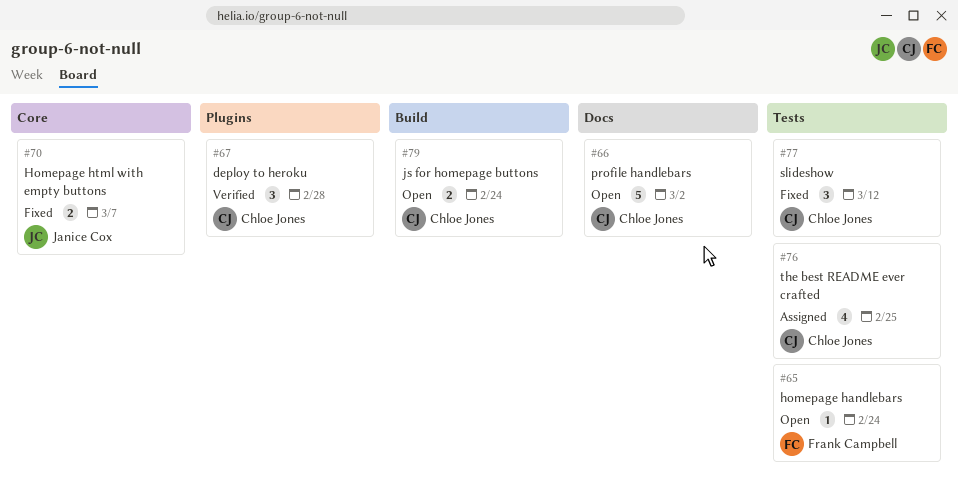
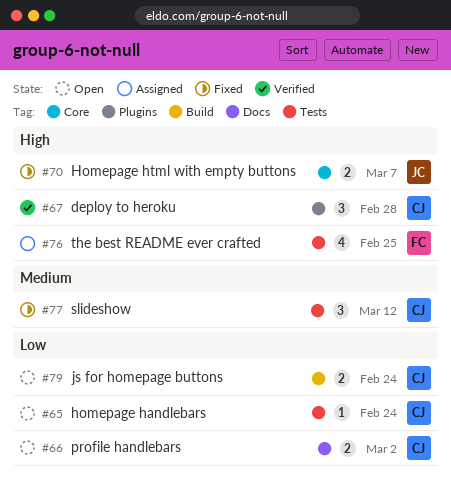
#65, owner: Frank Campbell -> Chloe Jones
#66, estimate: 5 -> 2
#76, owner: Chloe Jones -> Frank Campbell

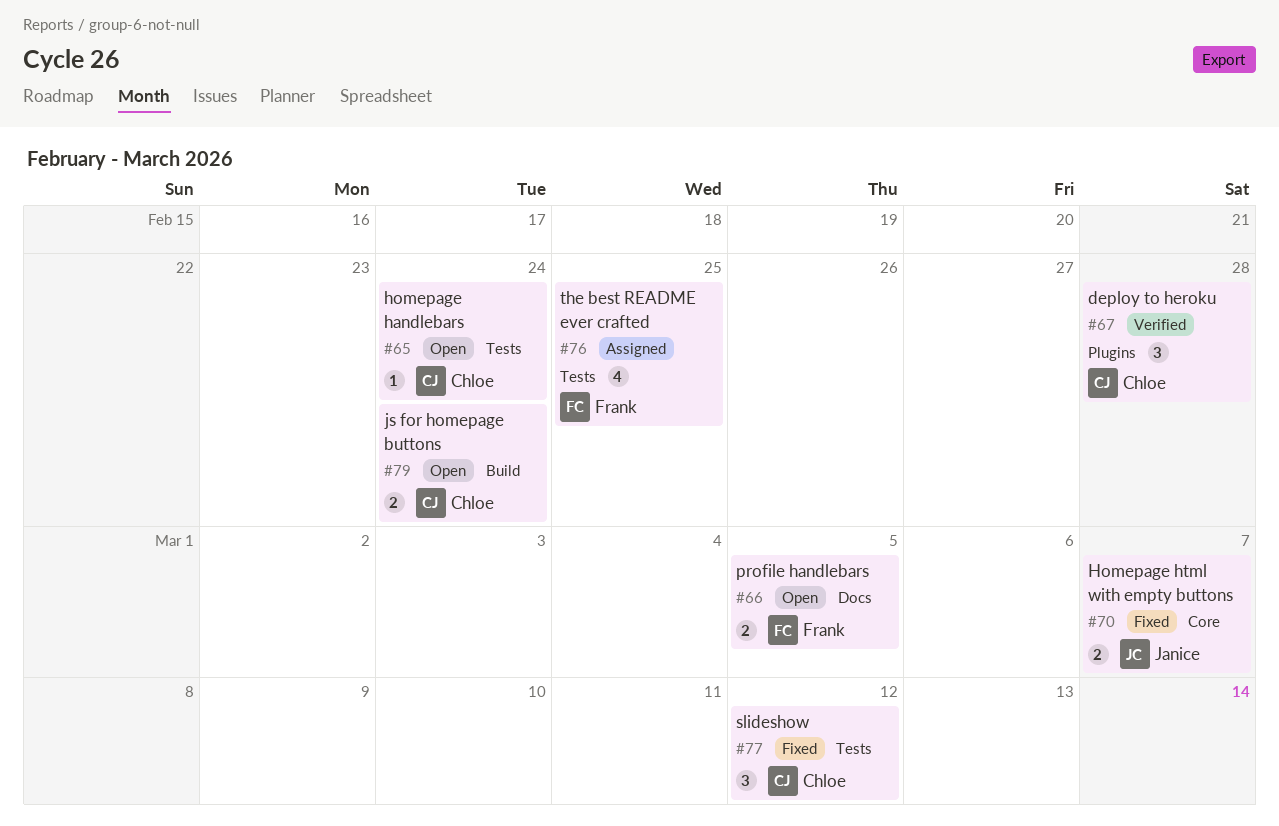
#66, owner: Chloe -> Frank
#66, due: Mar 2 -> Mar 5

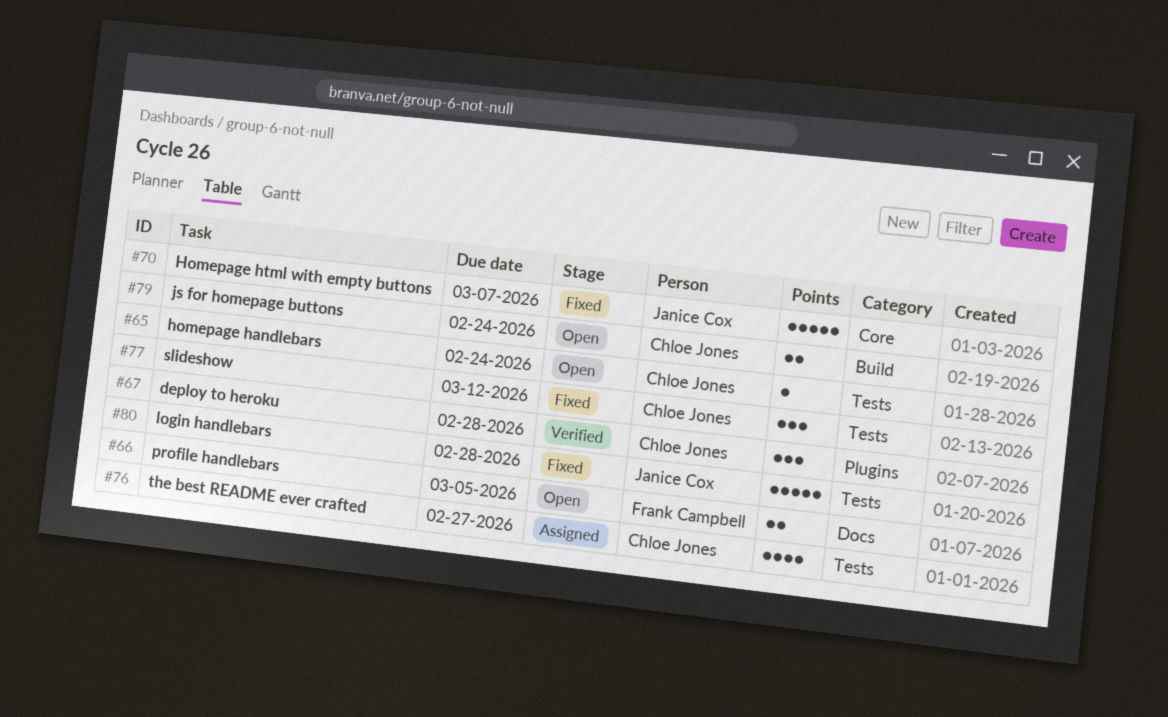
#70, estimate: 2 -> 5
#76, owner: Frank Campbell -> Chloe Jones
#76, due: Feb 25 -> Feb 27
#80: none -> present

